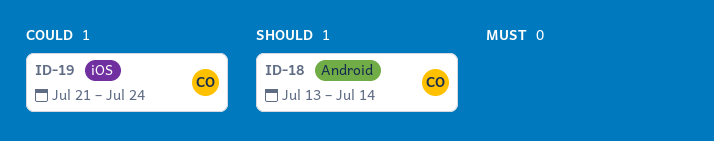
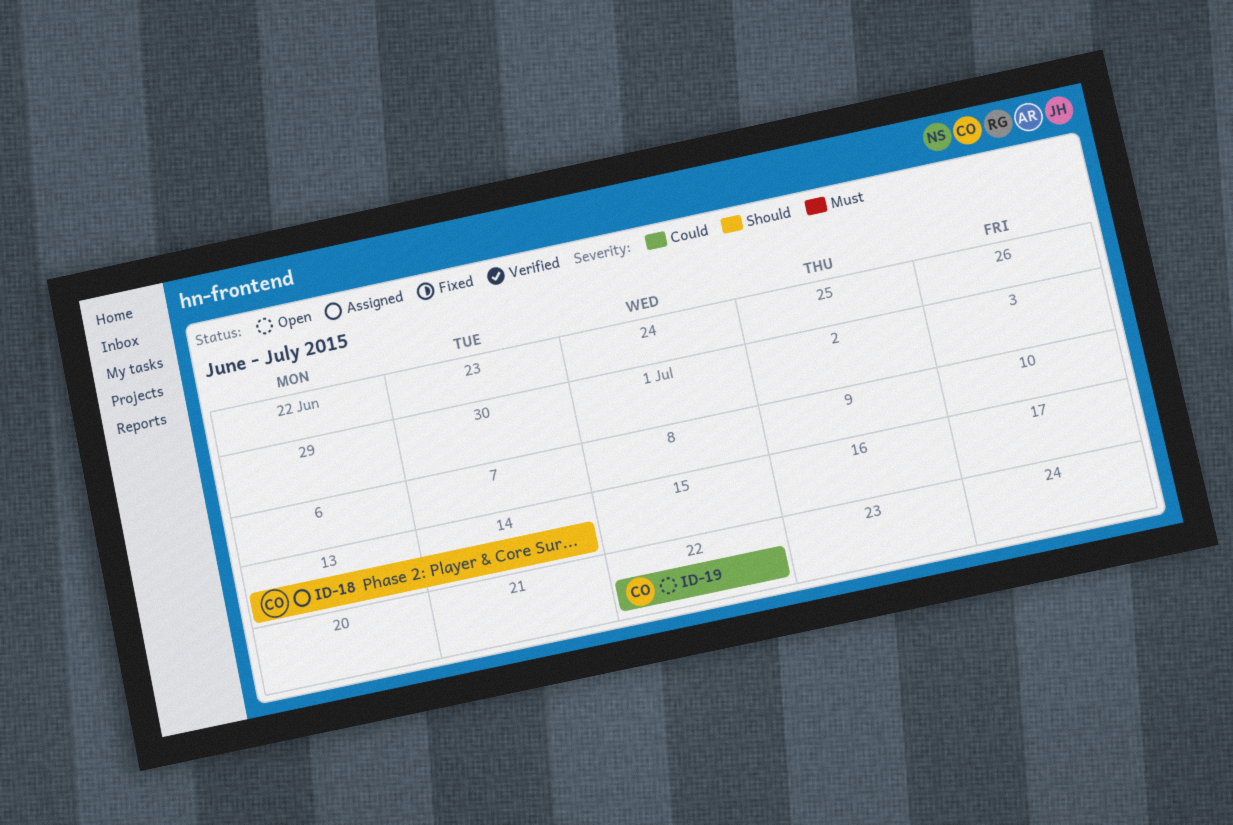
ID-19, start: Jul 21 -> Jul 22
ID-19, due: Jul 24 -> Jul 22

